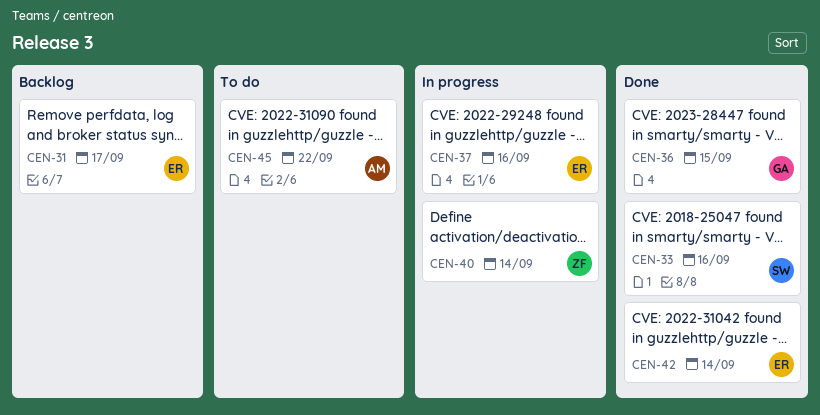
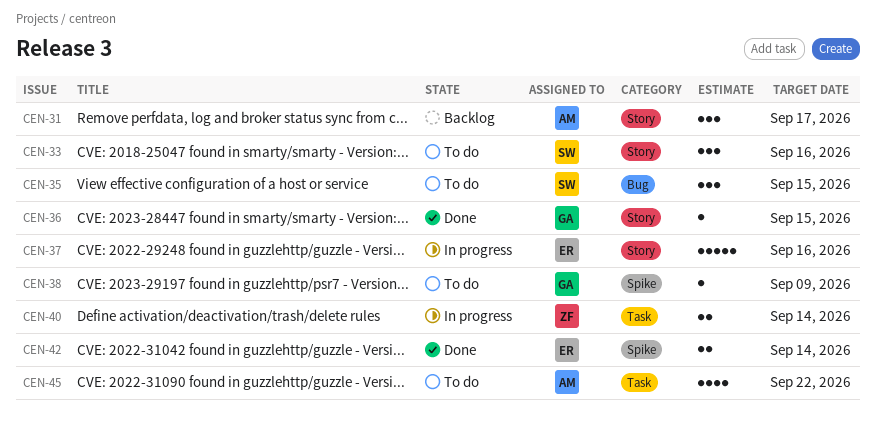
CEN-31, owner: ER -> AM
CEN-33, status: Done -> To do
CEN-35: none -> present
CEN-38: none -> present

